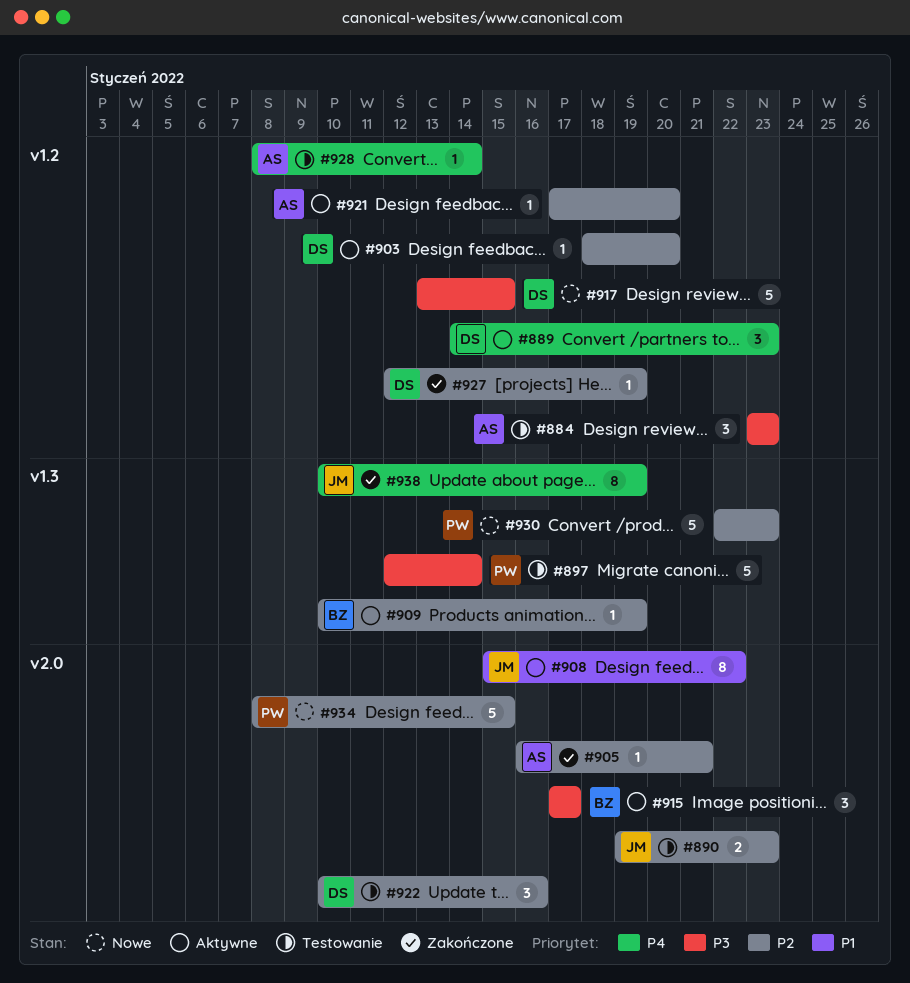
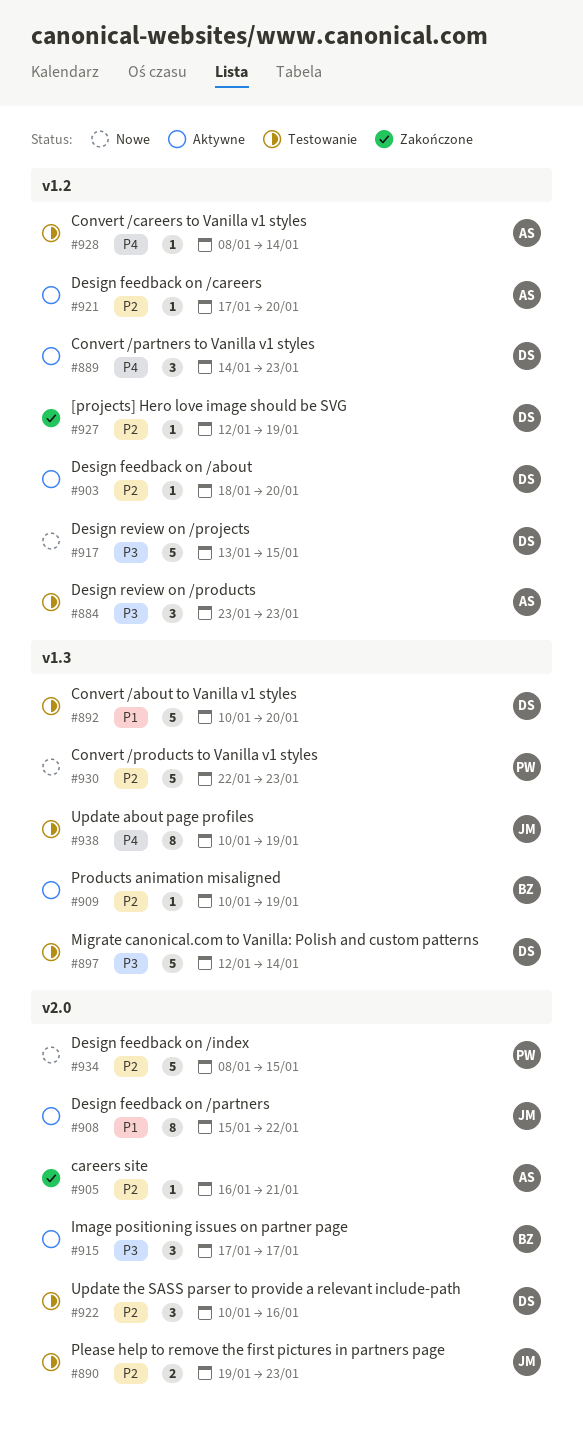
#892: none -> present
#897, owner: PW -> DS
#938, status: Zakończone -> Testowanie

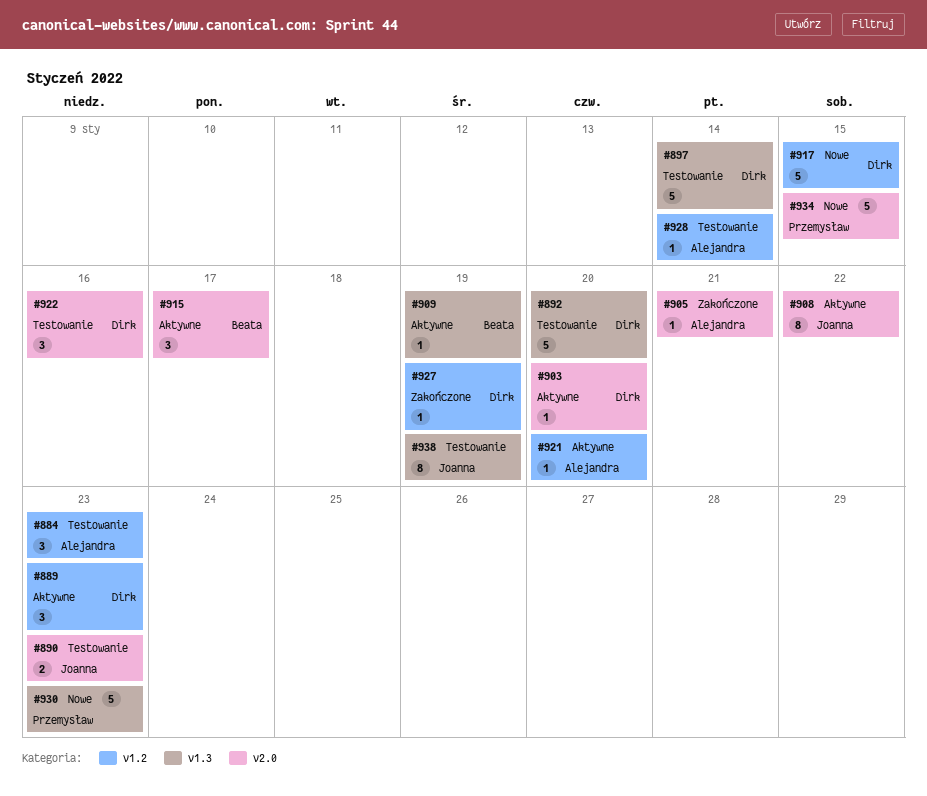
#903, label: v1.2 -> v2.0

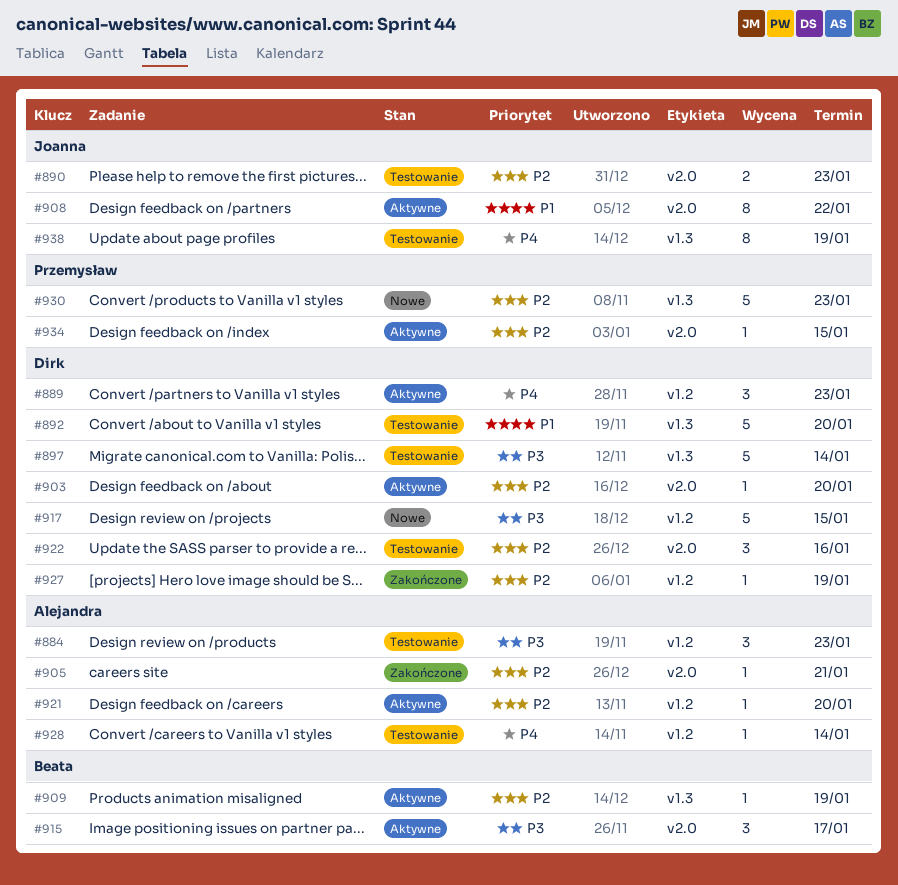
#934, status: Nowe -> Aktywne
#934, estimate: 5 -> 1

